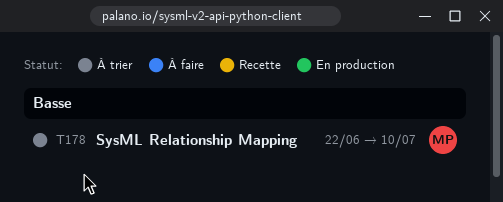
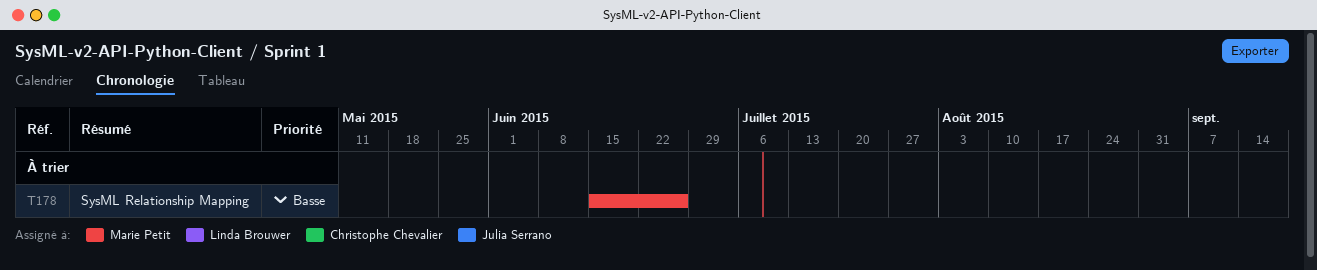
T178, start: Jun 22 -> Jun 15
T178, due: Jul 10 -> Jun 26

